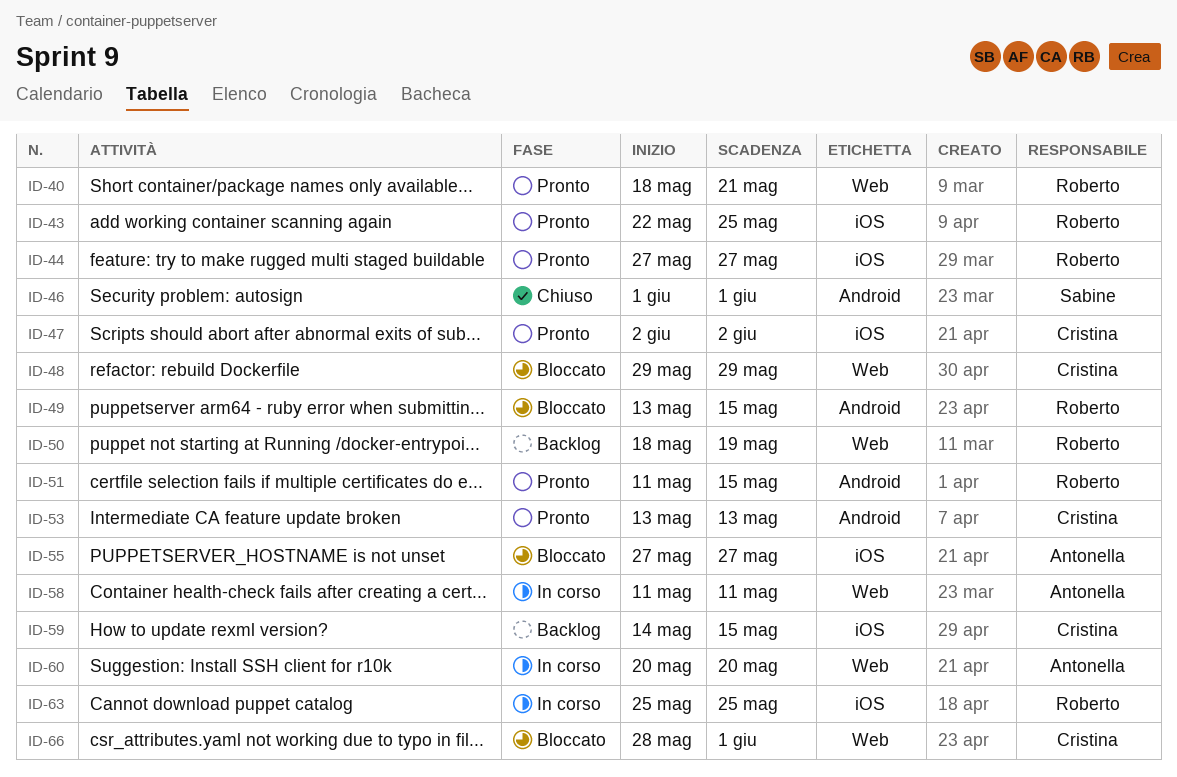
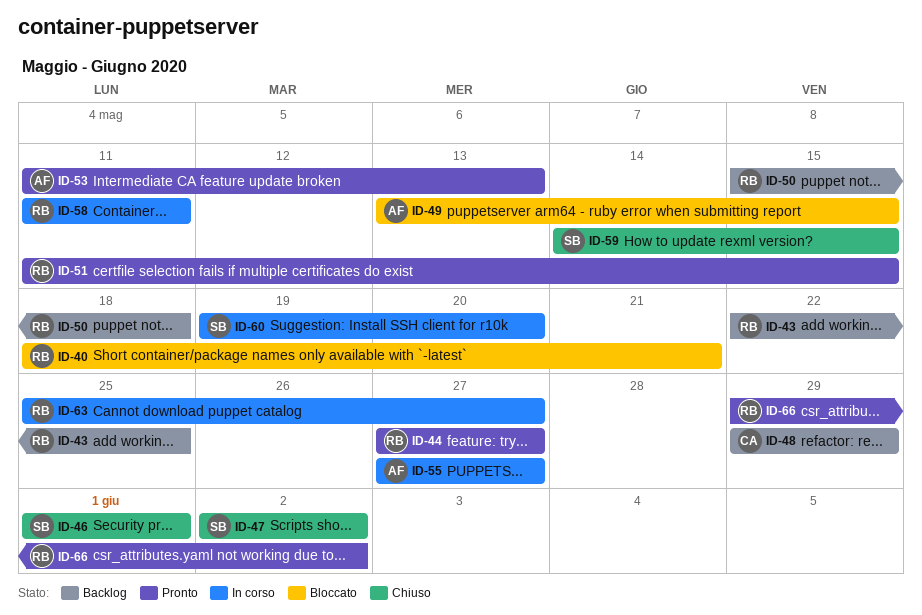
ID-40, status: Pronto -> Bloccato
ID-43, status: Pronto -> Backlog
ID-47, status: Pronto -> Chiuso
ID-47, owner: Cristina -> Sabine
ID-48, status: Bloccato -> Backlog
ID-49, owner: Roberto -> Antonella
ID-50, start: May 18 -> May 15
ID-50, due: May 19 -> May 18
ID-53, owner: Cristina -> Antonella
ID-53, start: May 13 -> May 11
ID-55, status: Bloccato -> In corso
ID-58, owner: Antonella -> Roberto
ID-59, status: Backlog -> Chiuso
ID-59, owner: Cristina -> Sabine
ID-60, owner: Antonella -> Sabine
ID-60, start: May 20 -> May 19
ID-63, due: May 25 -> May 27
ID-66, status: Bloccato -> Pronto
ID-66, owner: Cristina -> Roberto
ID-66, start: May 28 -> May 29
ID-66, due: Jun 1 -> Jun 2

